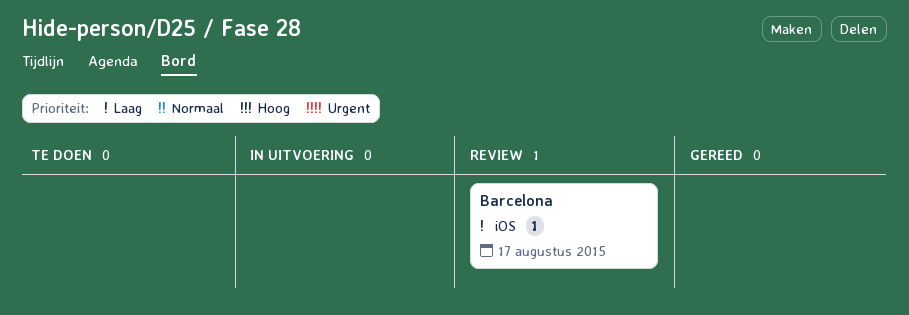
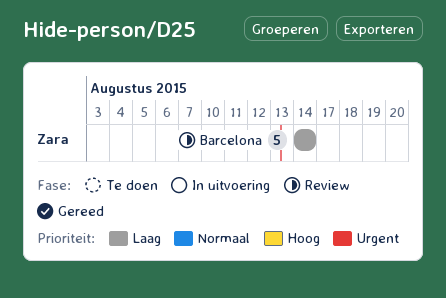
Barcelona, estimate: 1 -> 5
Barcelona, due: Aug 17 -> Aug 14

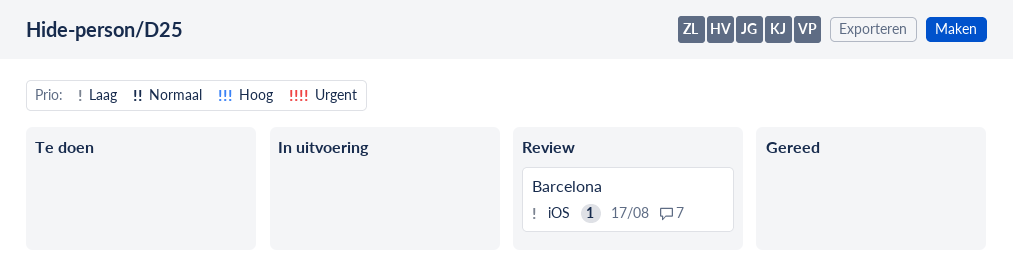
Barcelona, estimate: 5 -> 1
Barcelona, due: Aug 14 -> Aug 17

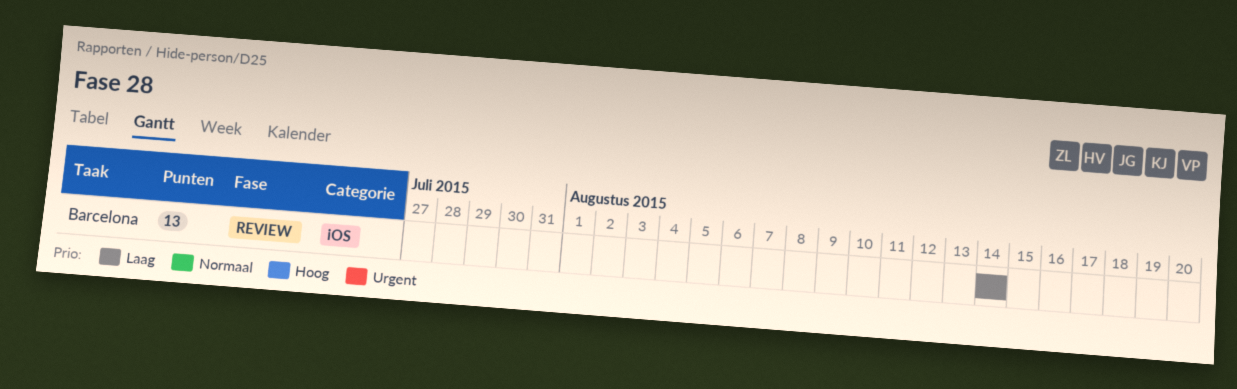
Barcelona, estimate: 1 -> 13
Barcelona, due: Aug 17 -> Aug 14

